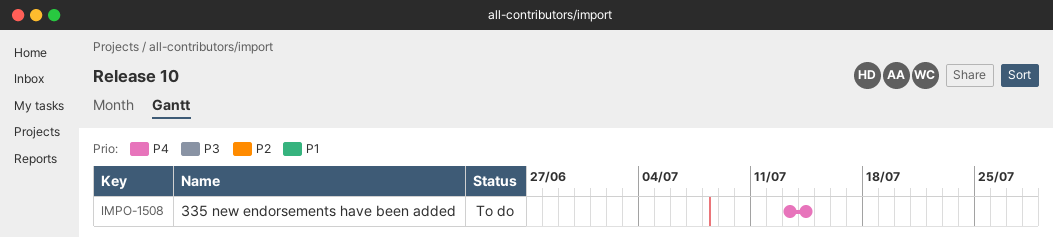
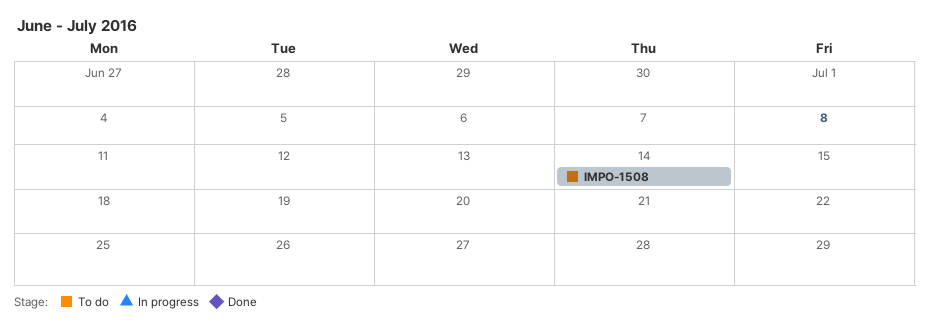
IMPO-1508, start: Jul 13 -> Jul 14

